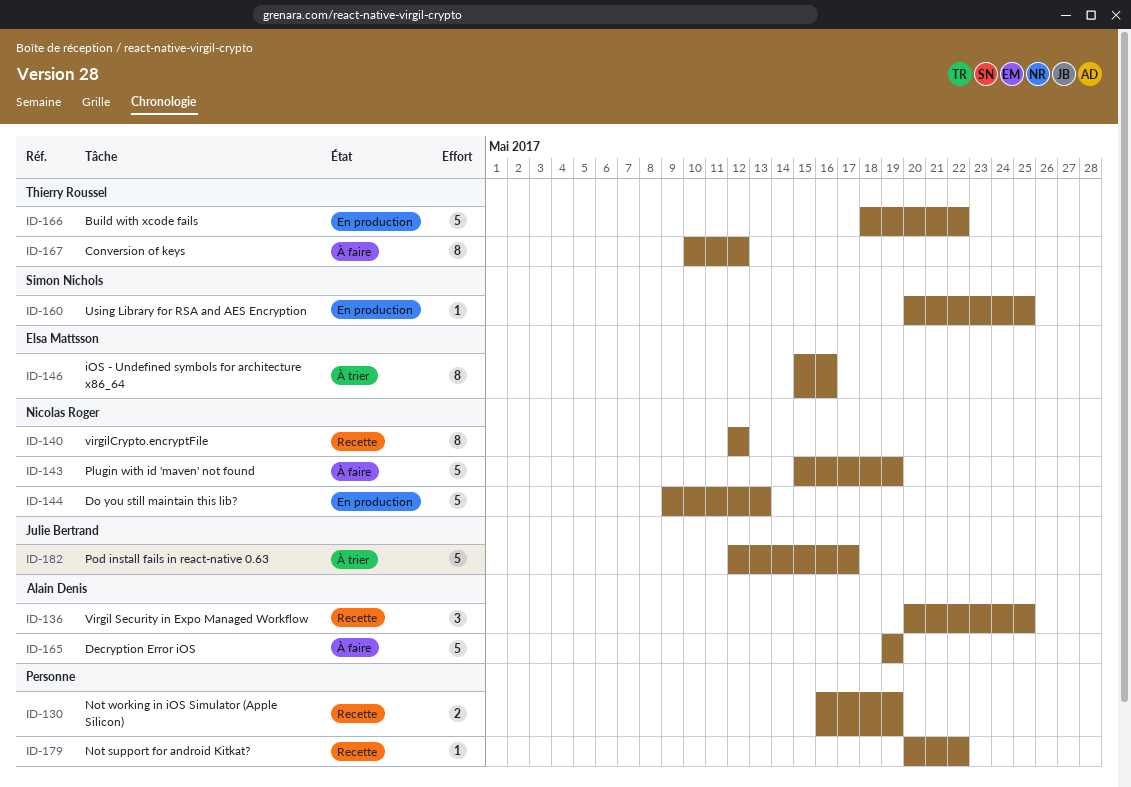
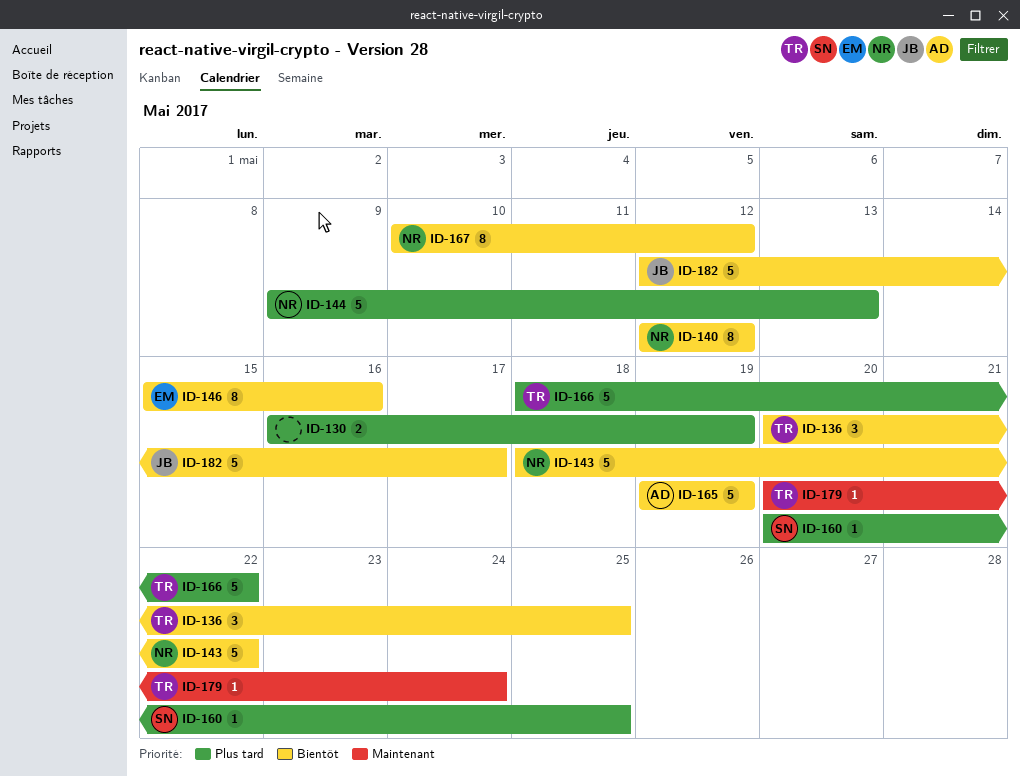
ID-136, owner: Alain Denis -> Thierry Roussel
ID-143, start: May 15 -> May 18
ID-143, due: May 19 -> May 22
ID-167, owner: Thierry Roussel -> Nicolas Roger
ID-179, owner: none -> Thierry Roussel
ID-179, due: May 22 -> May 24

